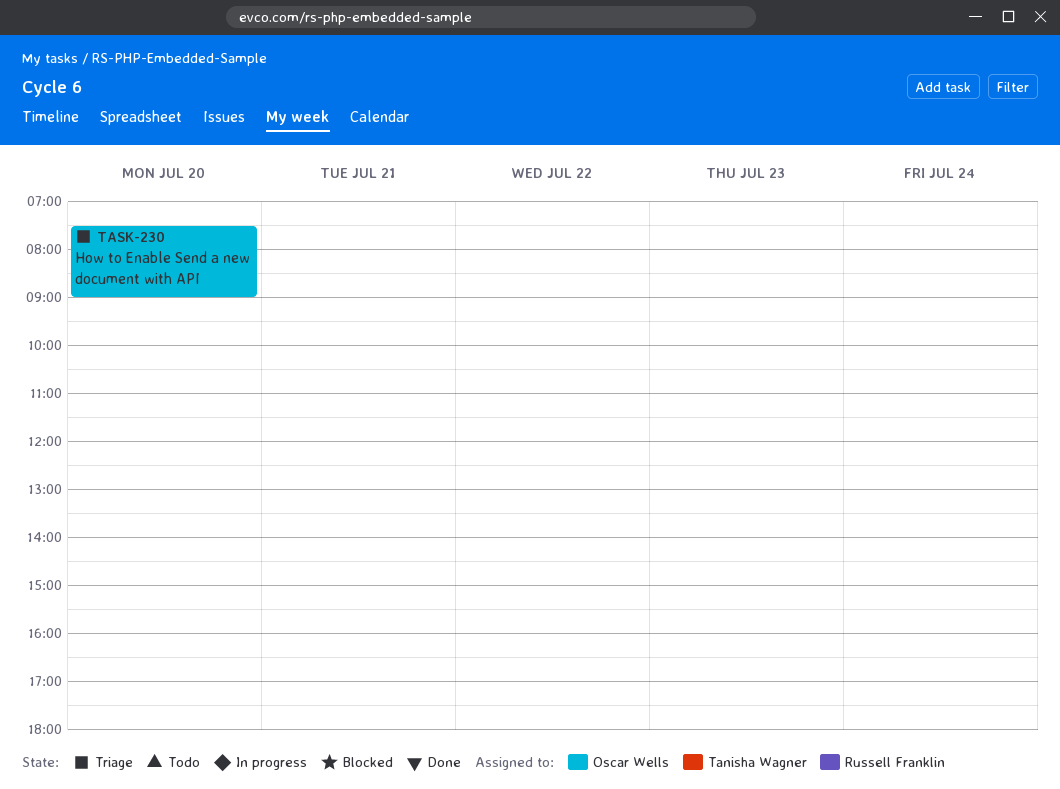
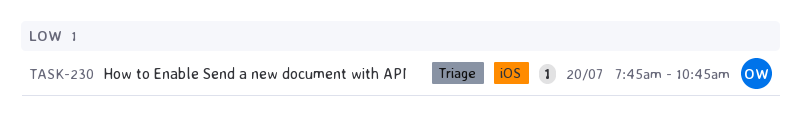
TASK-230, begins: 07:30 -> 07:45
TASK-230, ends: 09:00 -> 10:45

